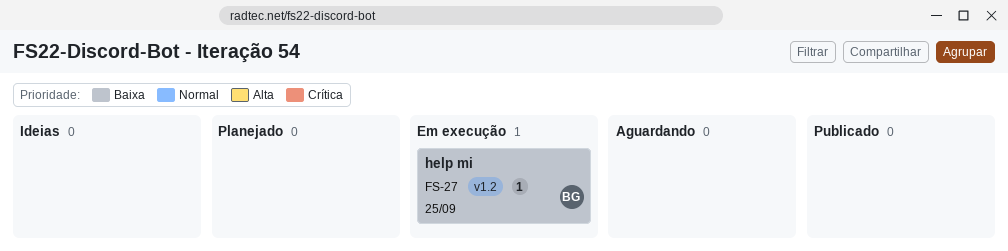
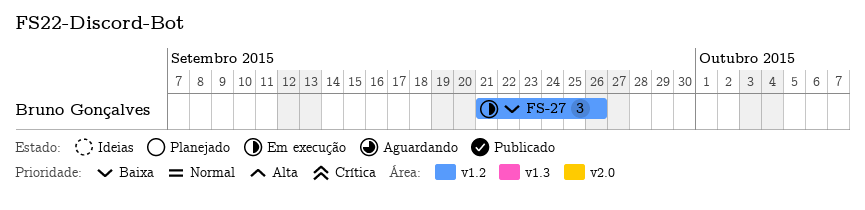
FS-27, estimate: 1 -> 3
FS-27, due: Sep 25 -> Sep 26

